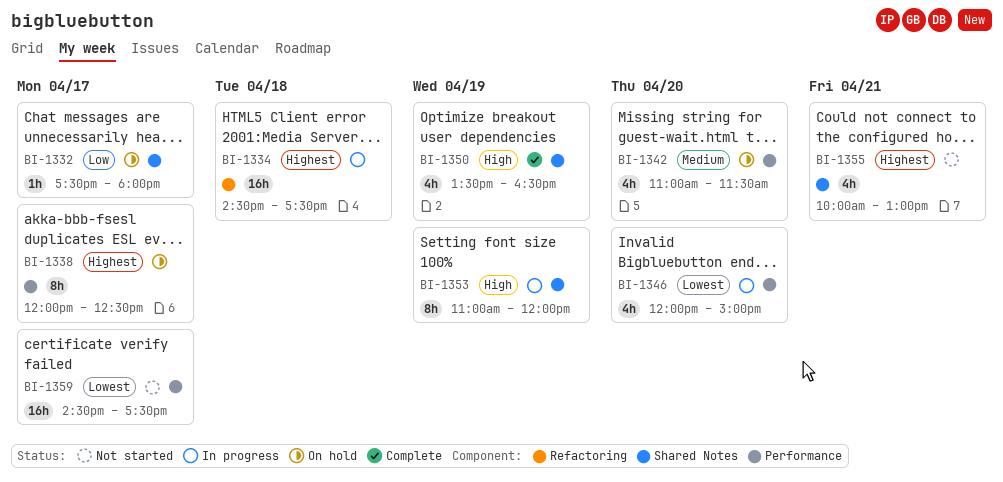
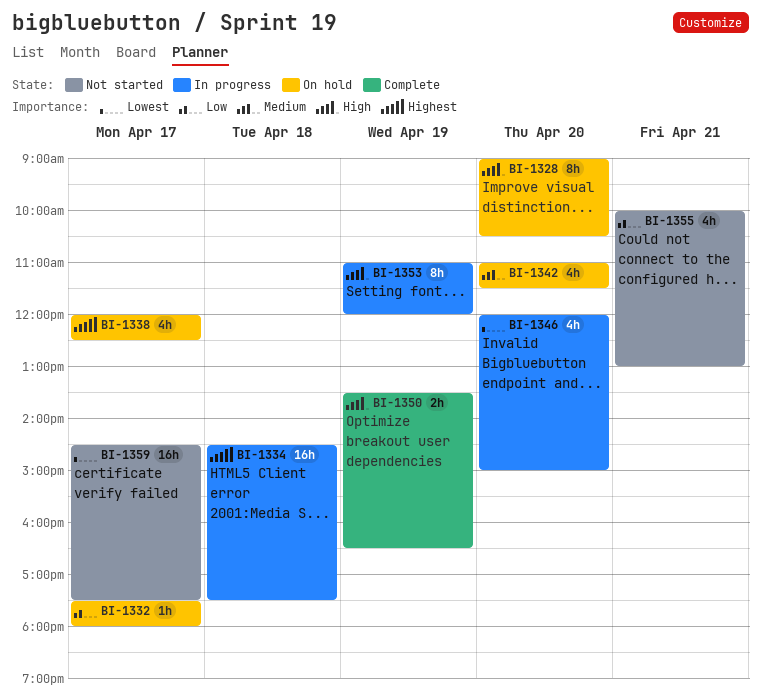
BI-1328: none -> present
BI-1338, estimate: 8h -> 4h
BI-1350, estimate: 4h -> 2h
BI-1355, priority: Highest -> Low

